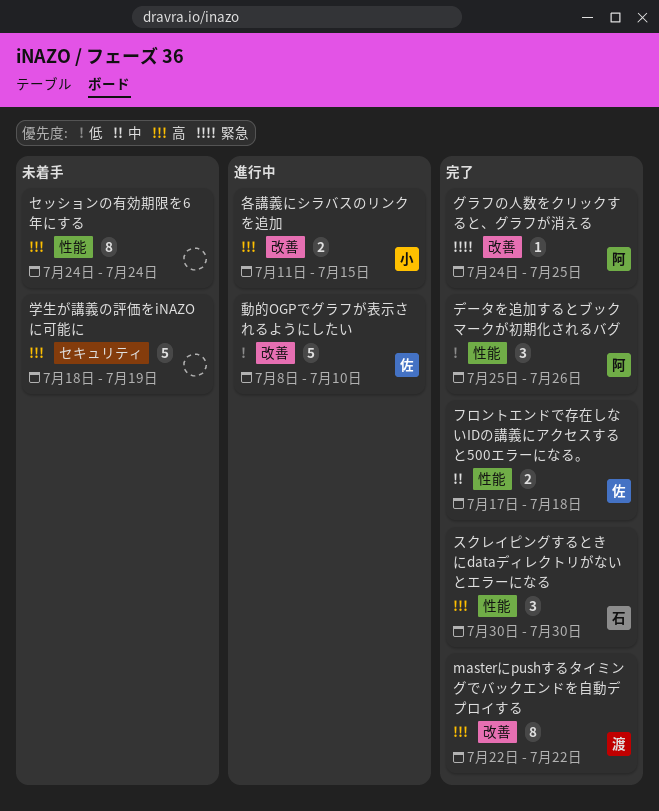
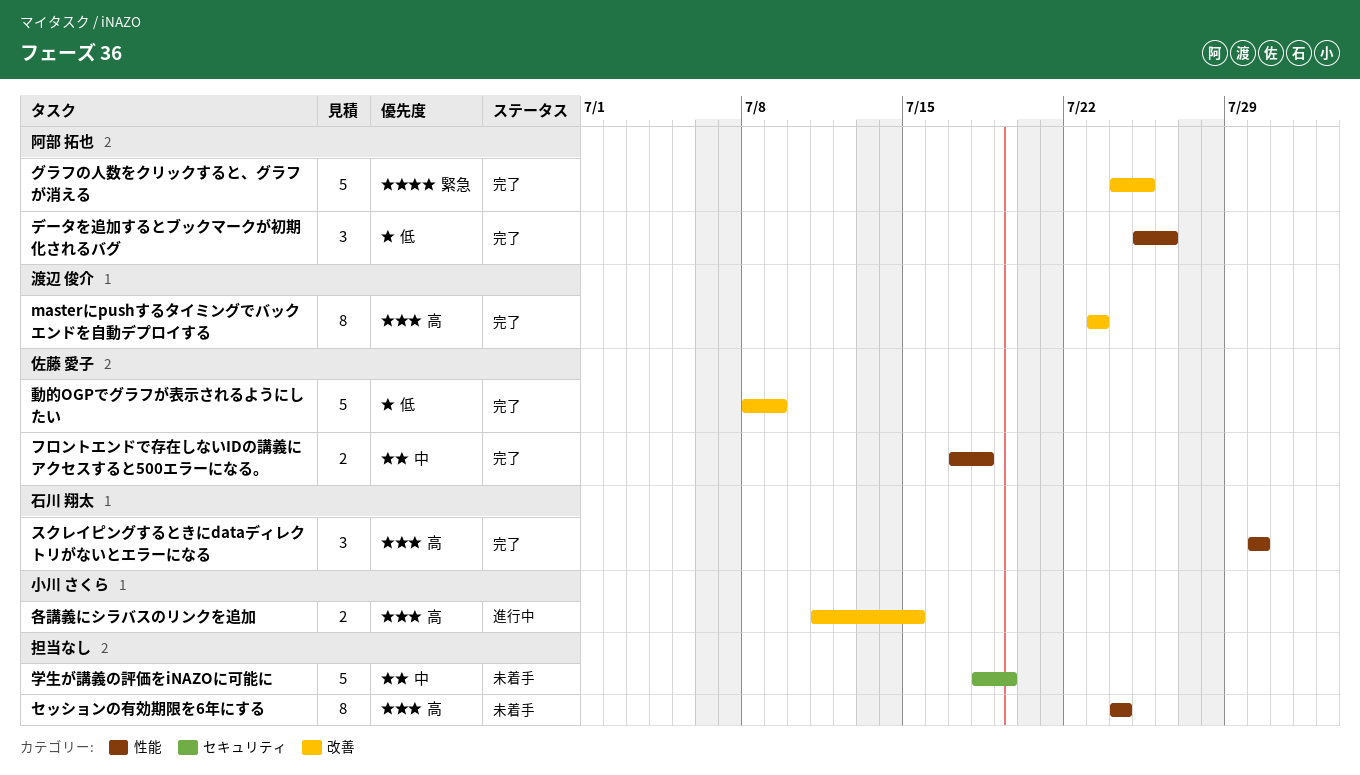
masterにpushするタイミングでバックエンドを自動デプロイする, start: Jul 22 -> Jul 23
masterにpushするタイミングでバックエンドを自動デプロイする, due: Jul 22 -> Jul 23
グラフの人数をクリックすると、グラフが消える, estimate: 1 -> 5
動的OGPでグラフが表示されるようにしたい, status: 進行中 -> 完了
動的OGPでグラフが表示されるようにしたい, due: Jul 10 -> Jul 9
学生が講義の評価をiNAZOに可能に, priority: 高 -> 中

